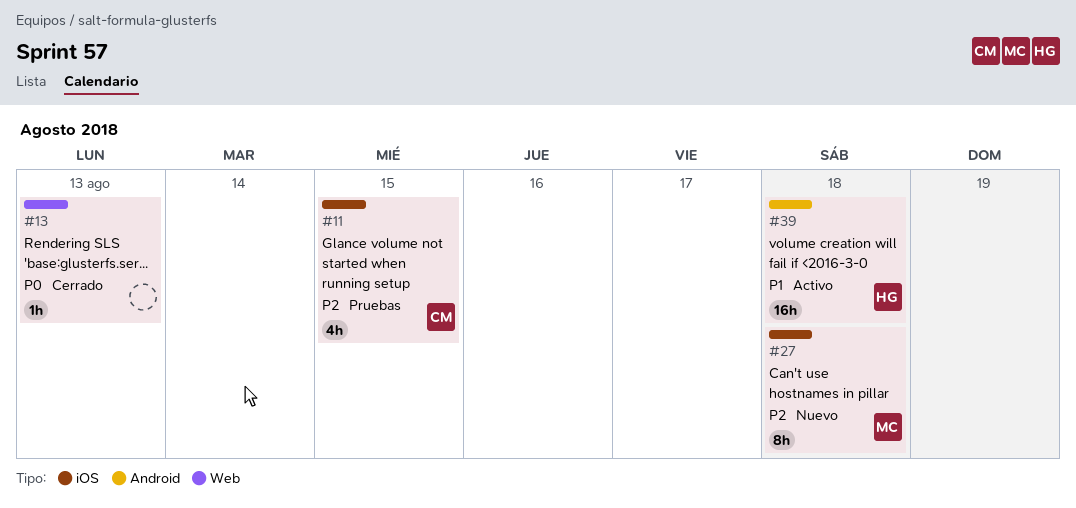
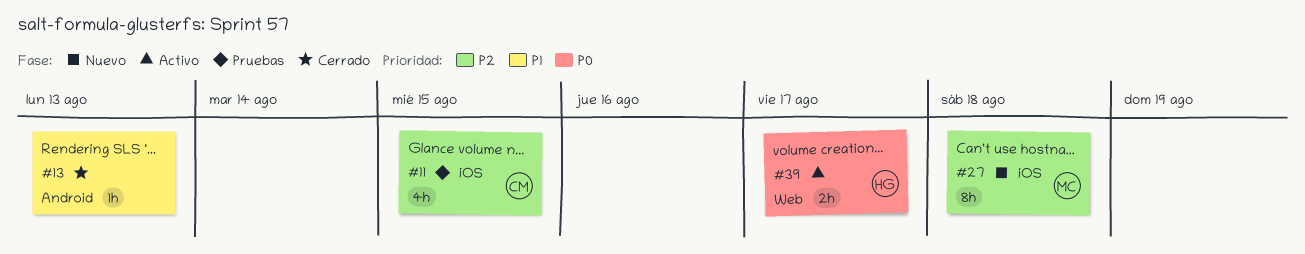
#13, priority: P0 -> P1
#13, label: Web -> Android
#39, priority: P1 -> P0
#39, label: Android -> Web
#39, estimate: 16h -> 2h
#39, due: Aug 18 -> Aug 17

